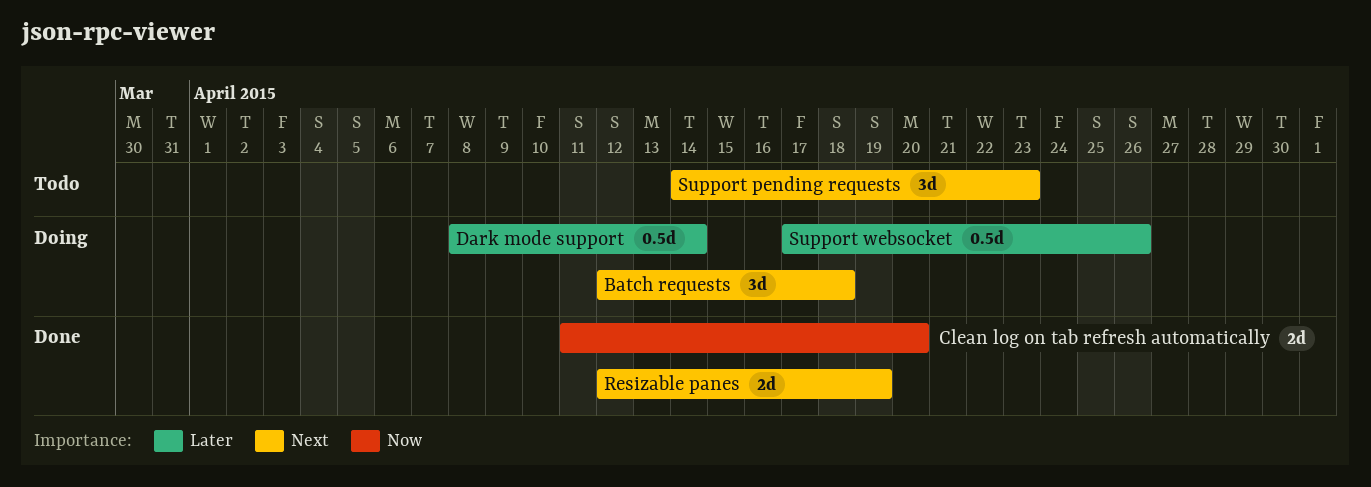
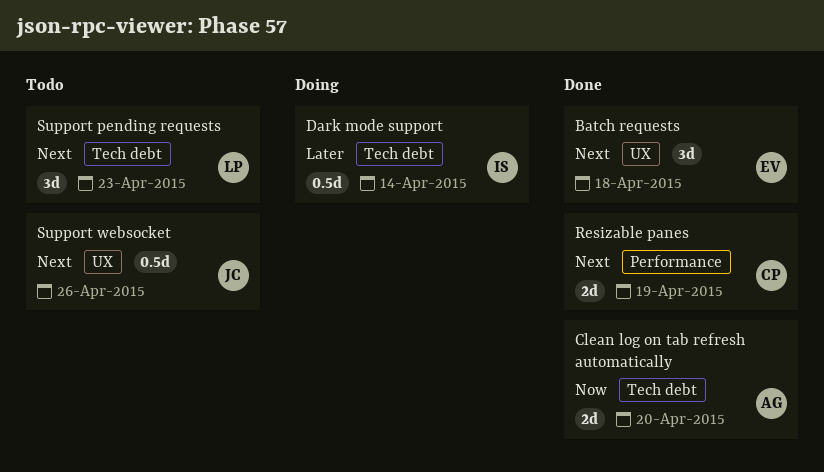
Batch requests, status: Doing -> Done
Support websocket, status: Doing -> Todo
Support websocket, priority: Later -> Next

